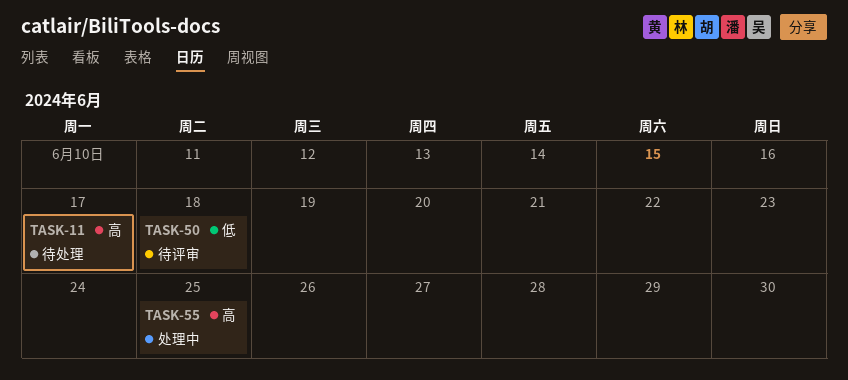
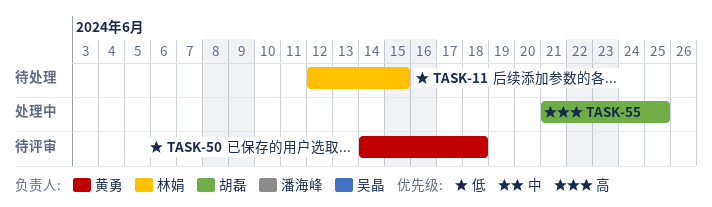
TASK-11, priority: 高 -> 低
TASK-11, due: Jun 17 -> Jun 15

